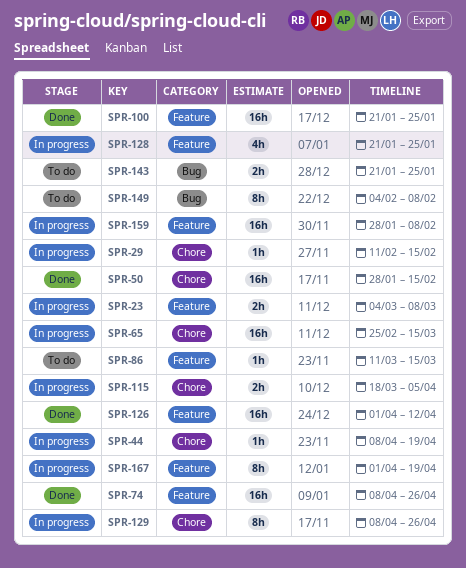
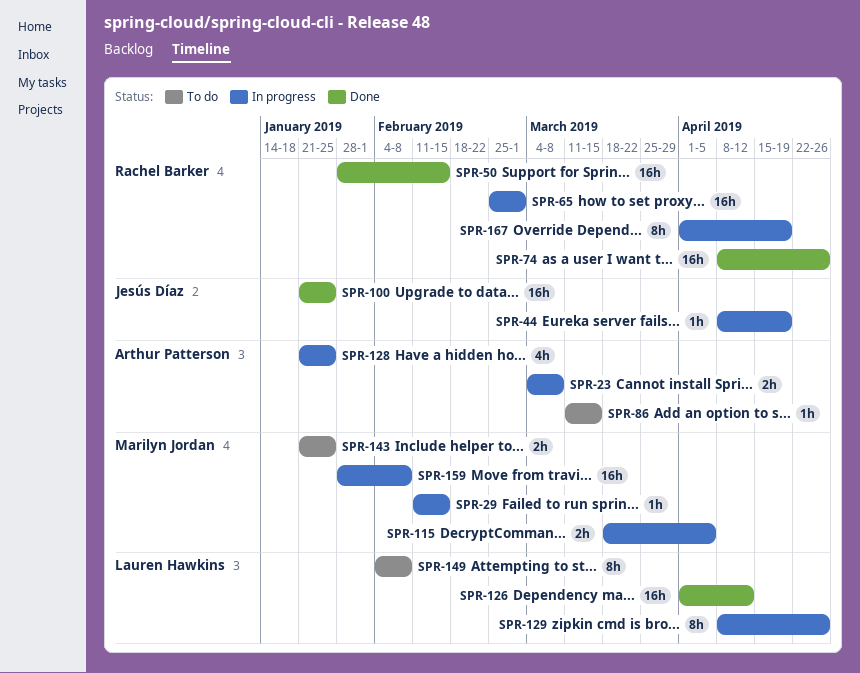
SPR-65, due: Mar 15 -> Mar 1

